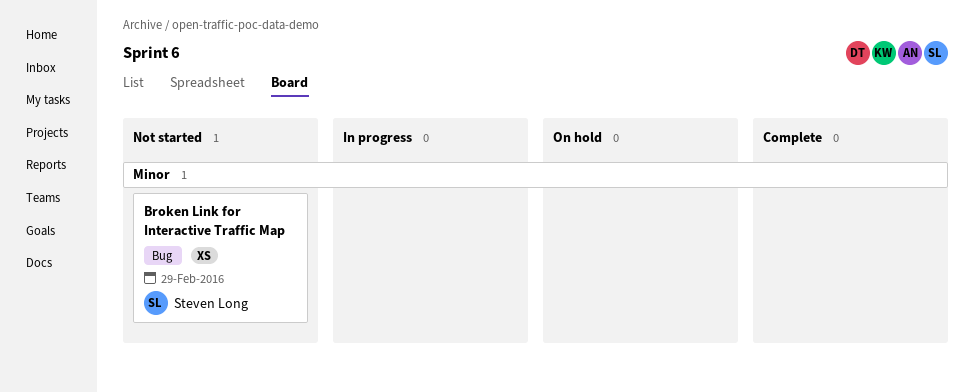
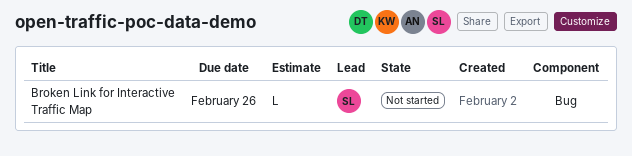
Broken Link for Interactive Traffic Map, estimate: XS -> L
Broken Link for Interactive Traffic Map, due: Feb 29 -> Feb 26

